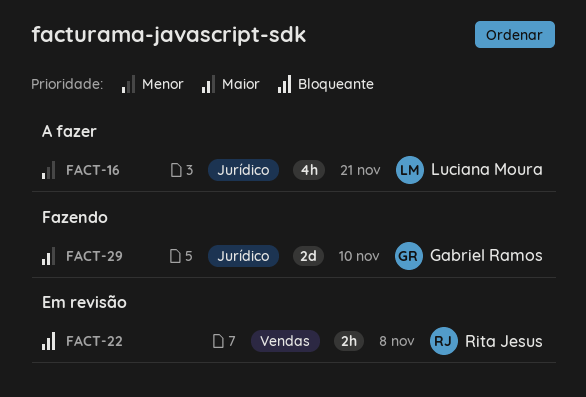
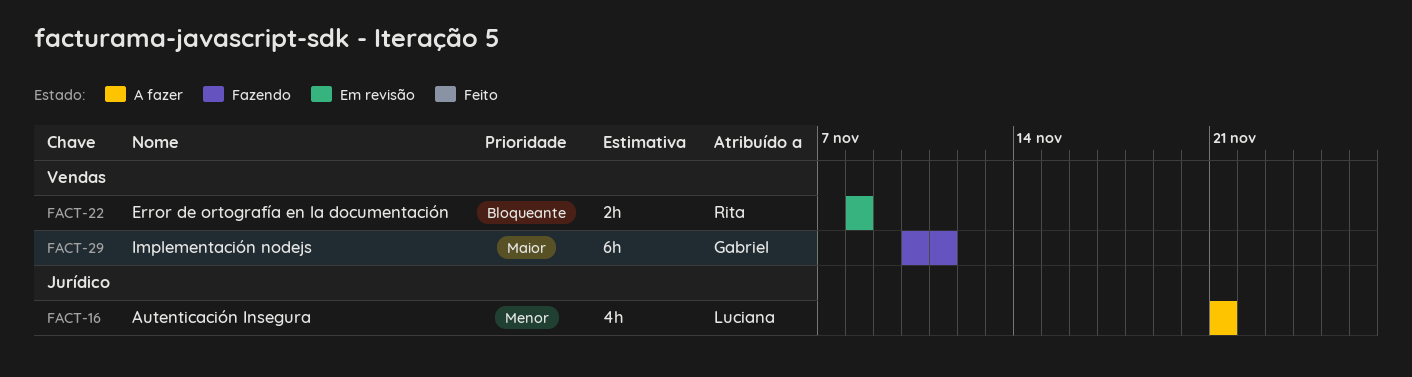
FACT-29, label: Jurídico -> Vendas
FACT-29, estimate: 2d -> 6h
FACT-29, due: Nov 10 -> Nov 11

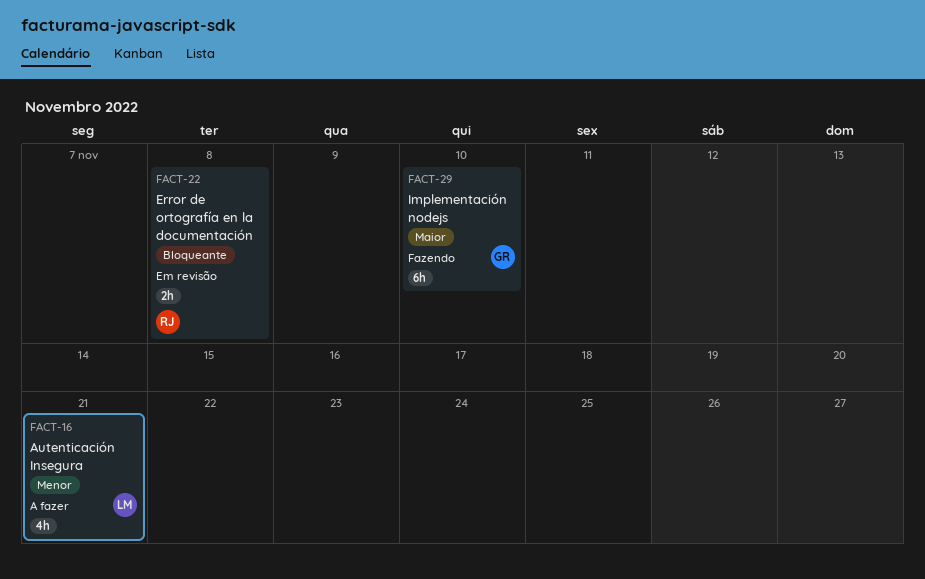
FACT-29, due: Nov 11 -> Nov 10

